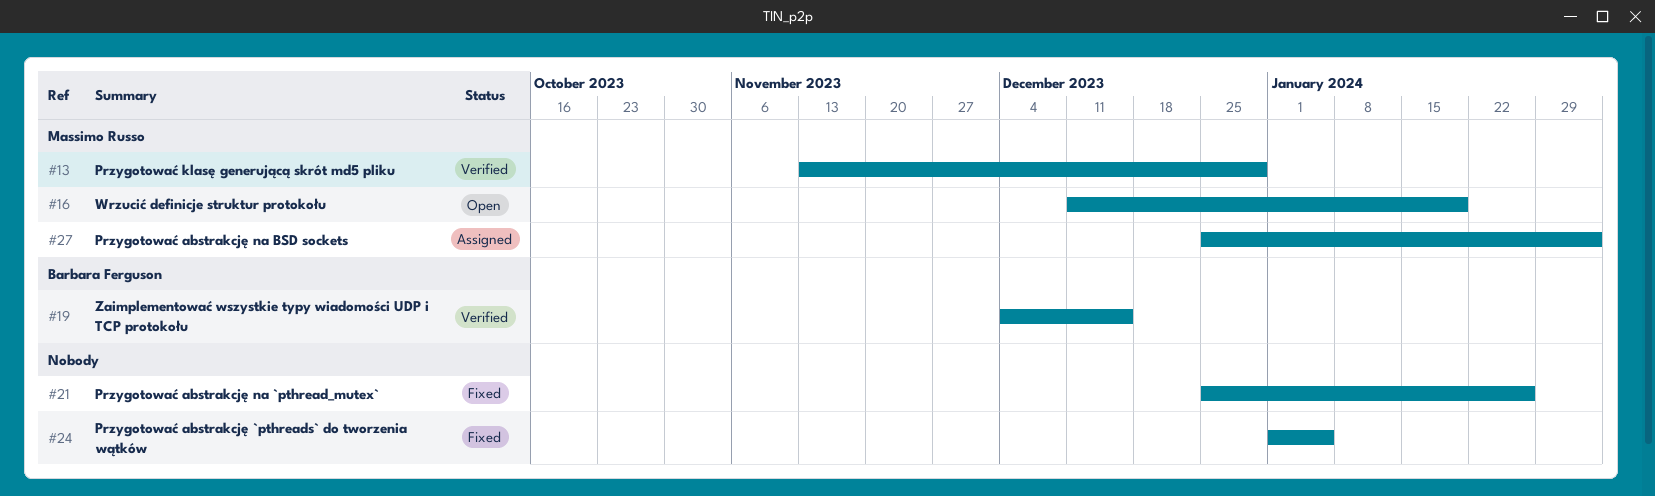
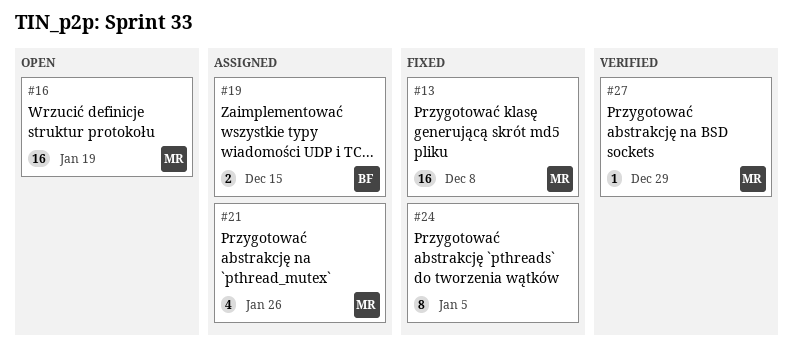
#13, status: Verified -> Fixed
#13, due: Dec 29 -> Dec 8
#19, status: Verified -> Assigned
#21, status: Fixed -> Assigned
#21, owner: none -> Massimo Russo
#27, status: Assigned -> Verified
#27, due: Feb 2 -> Dec 29

